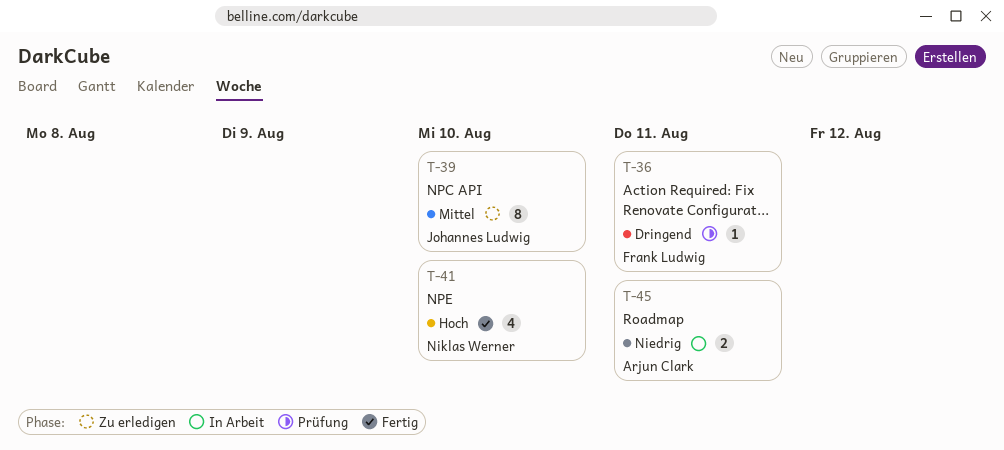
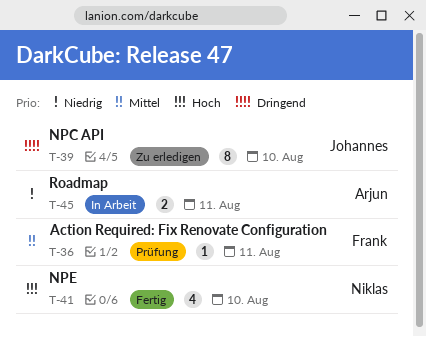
T-36, priority: Dringend -> Mittel
T-39, priority: Mittel -> Dringend

